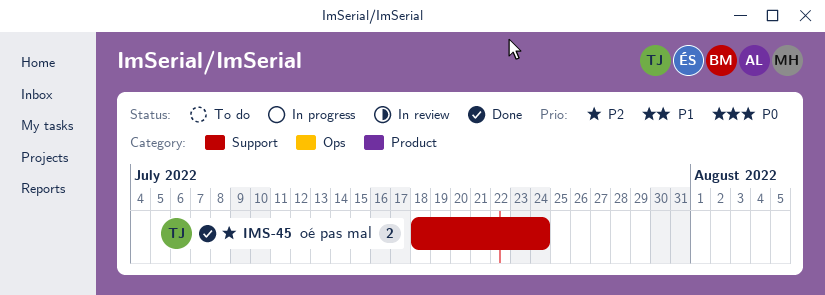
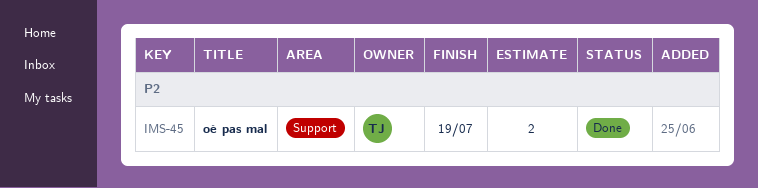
IMS-45, due: Jul 24 -> Jul 19

